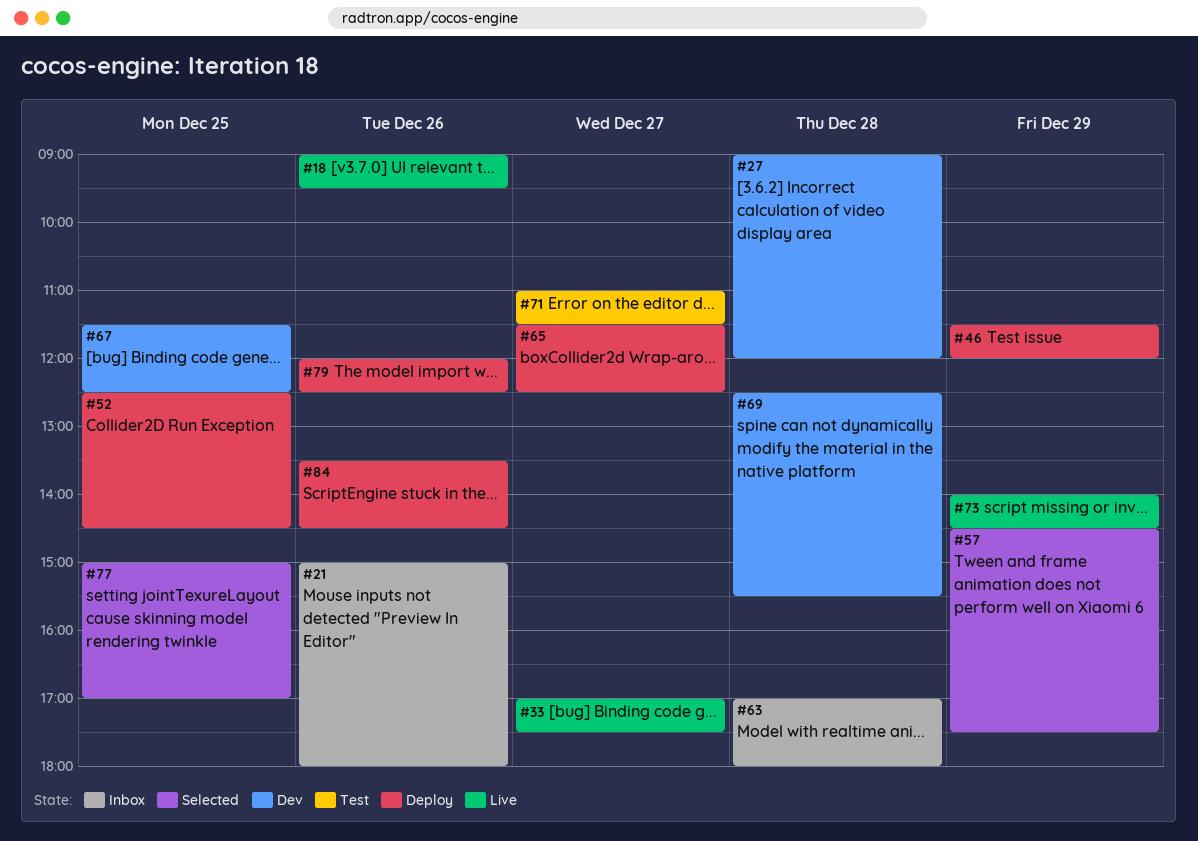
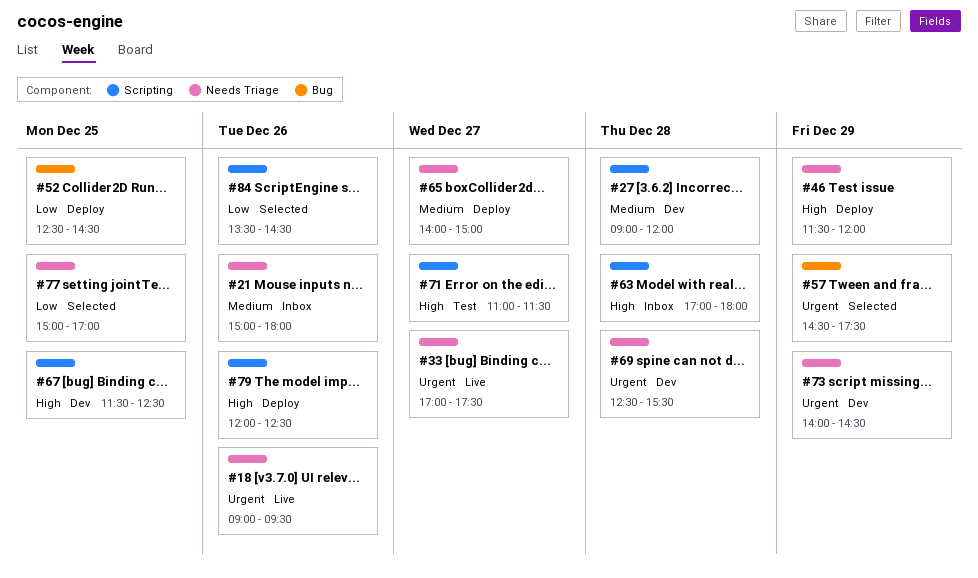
#65, begins: 11:30 -> 14:00
#65, ends: 12:30 -> 15:00
#73, status: Live -> Dev
#84, status: Deploy -> Selected

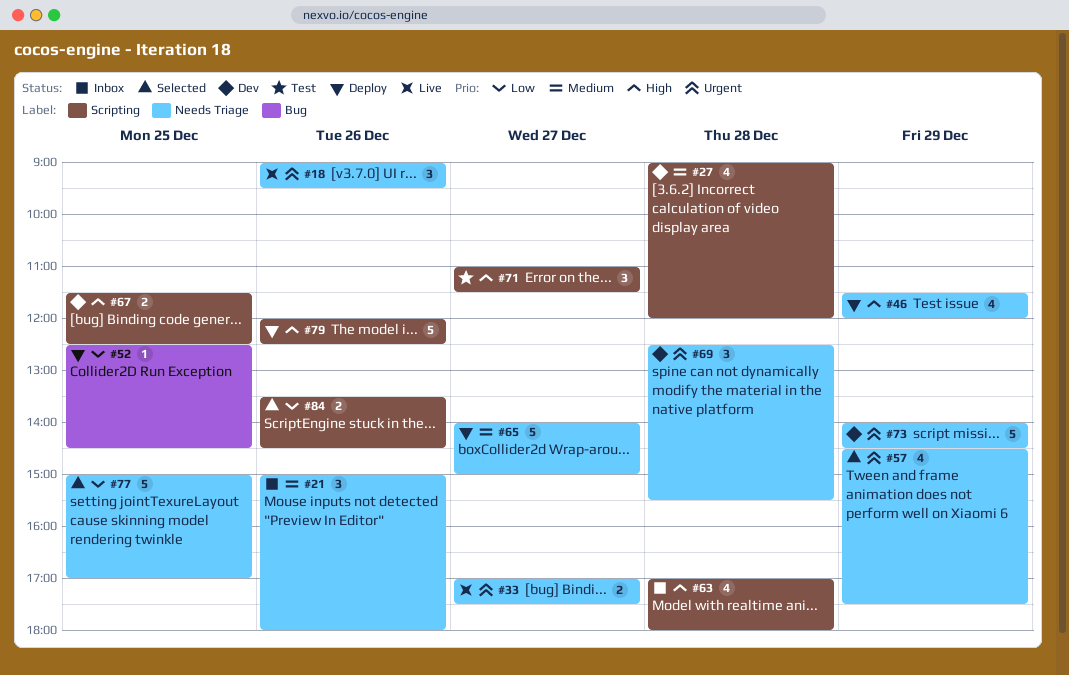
#57, label: Bug -> Needs Triage

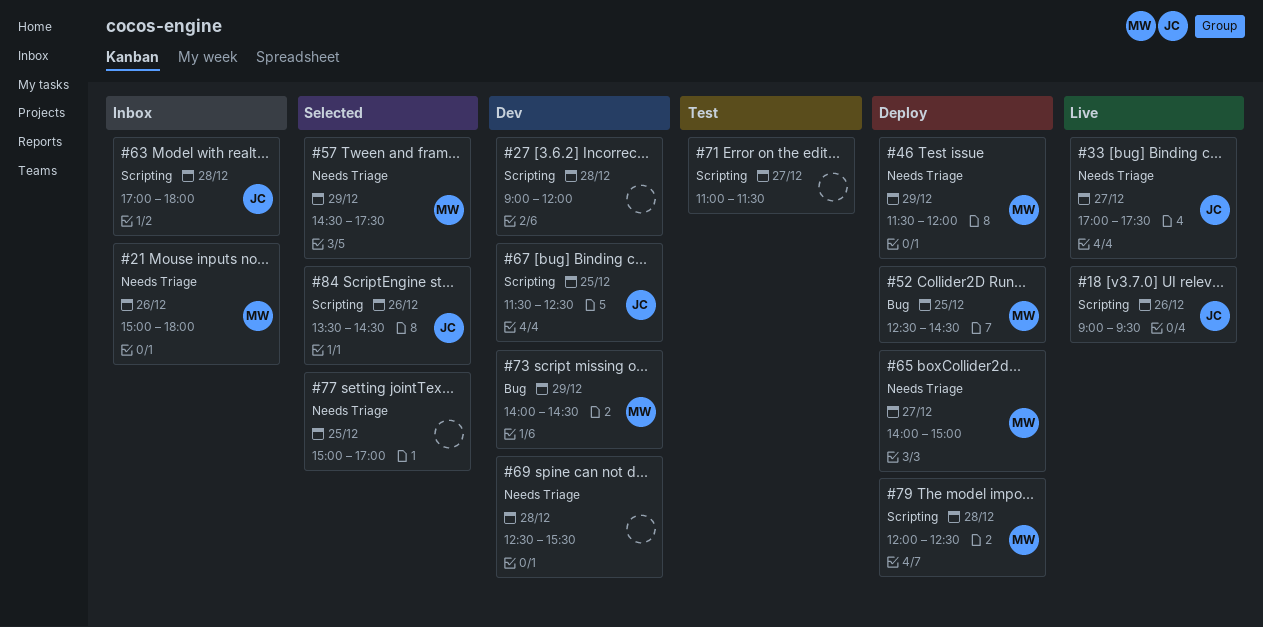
#18, label: Needs Triage -> Scripting
#73, label: Needs Triage -> Bug
#79, day: Dec 26 -> Dec 28

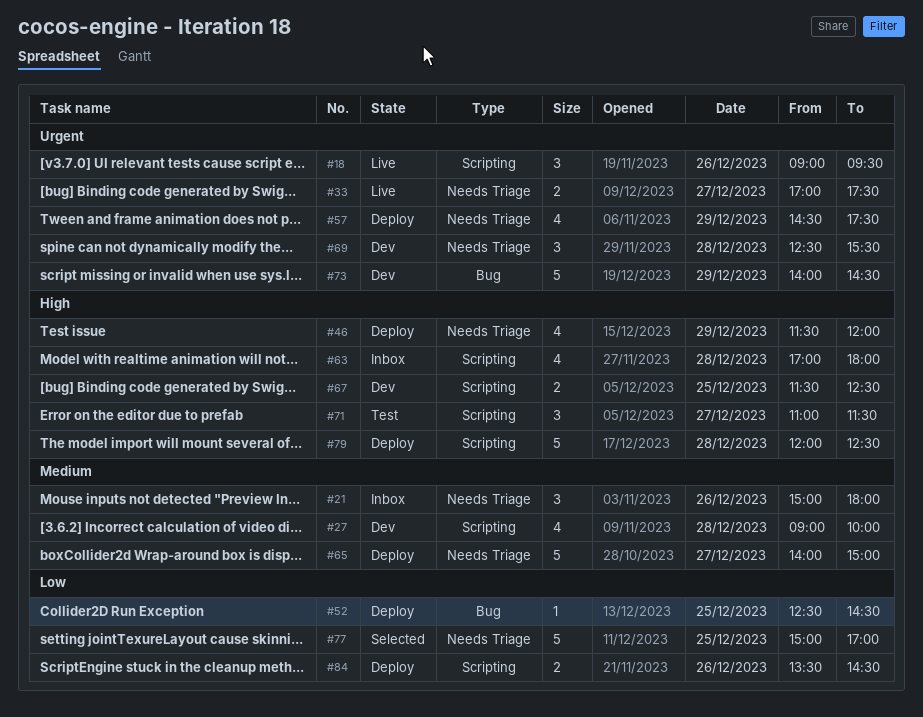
#27, ends: 12:00 -> 10:00
#57, status: Selected -> Deploy
#84, status: Selected -> Deploy

